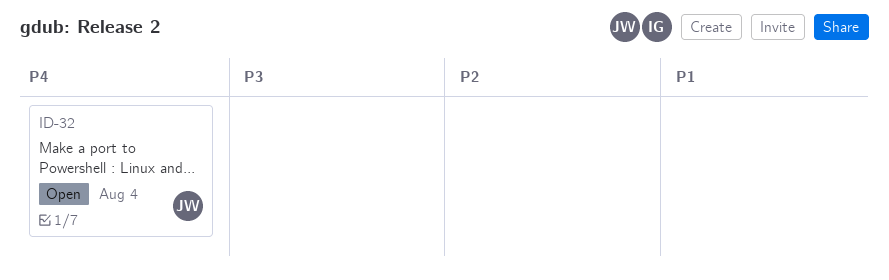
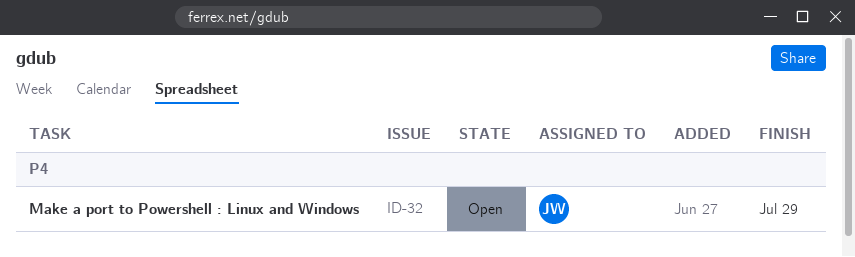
ID-32, due: Aug 4 -> Jul 29

